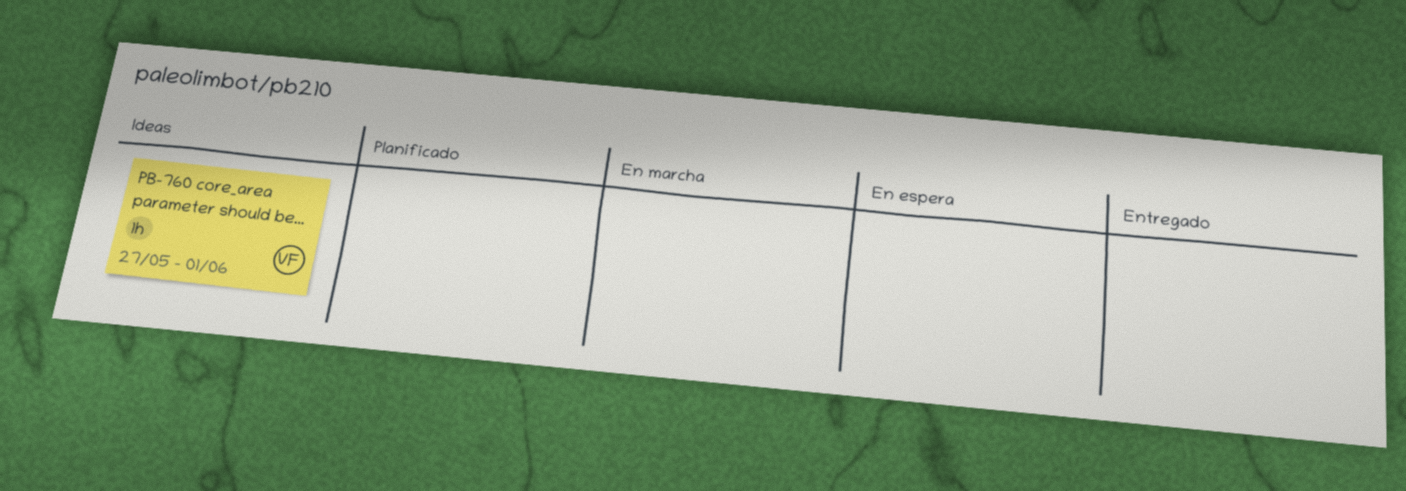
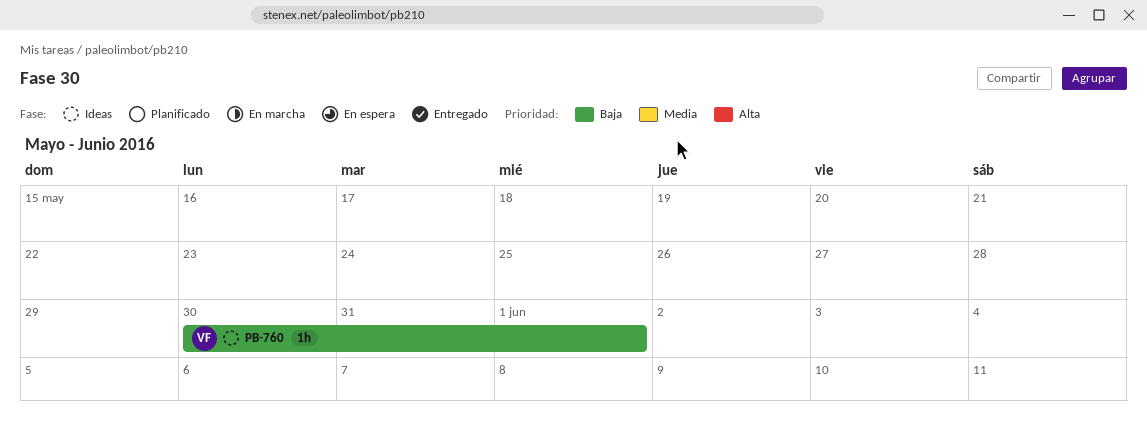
PB-760, start: May 27 -> May 30

